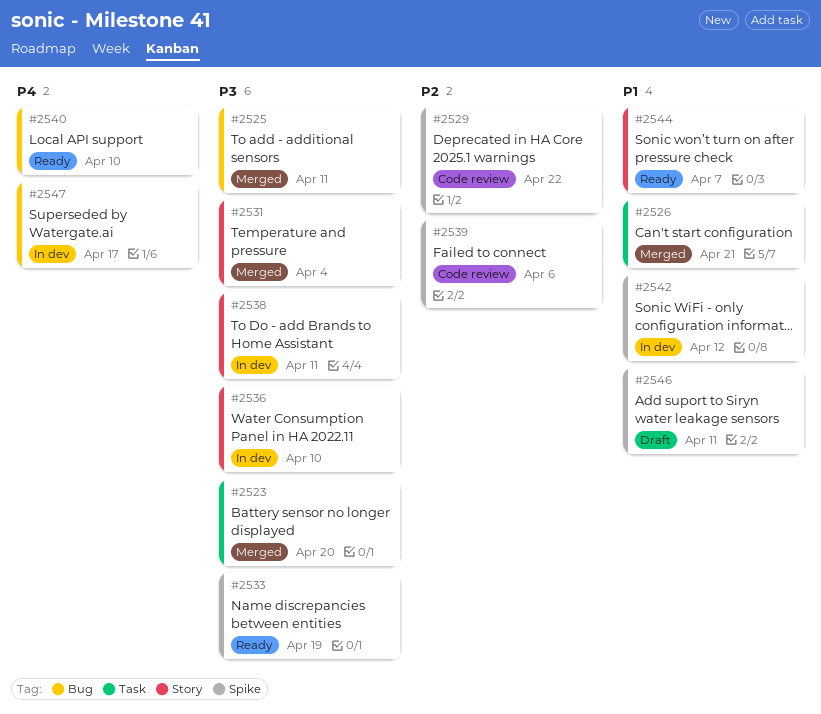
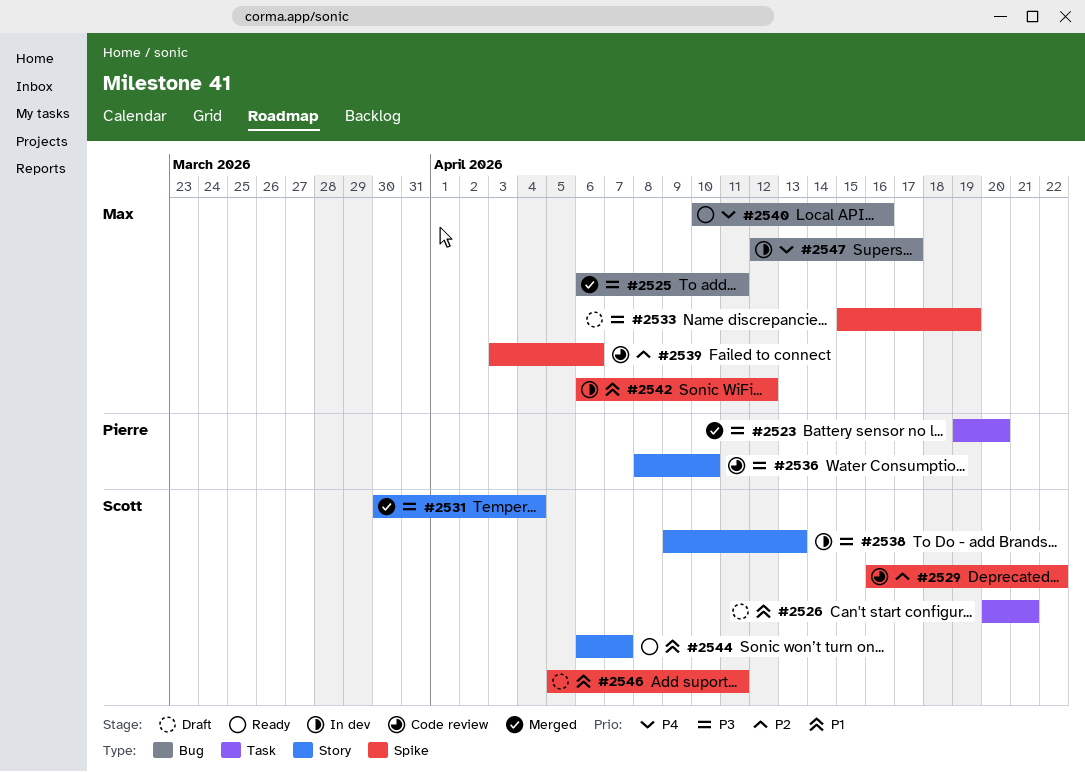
#2526, status: Merged -> Draft
#2533, status: Ready -> Draft
#2536, status: In dev -> Code review
#2538, due: Apr 11 -> Apr 13
#2540, due: Apr 10 -> Apr 16

